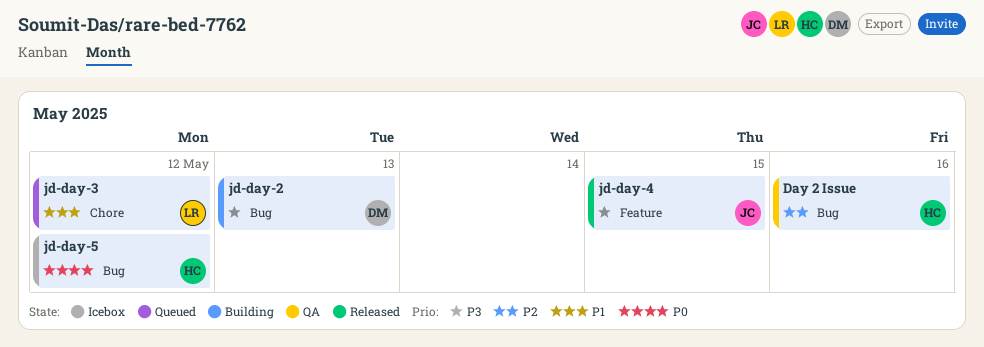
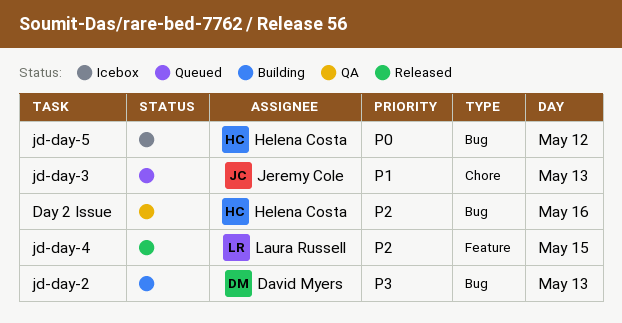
jd-day-3, owner: Laura Russell -> Jeremy Cole
jd-day-3, day: May 12 -> May 13
jd-day-4, owner: Jeremy Cole -> Laura Russell
jd-day-4, priority: P3 -> P2

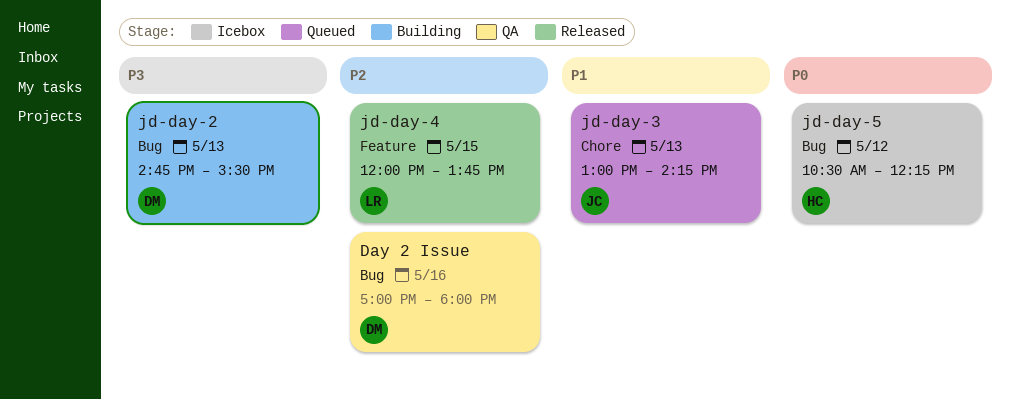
Day 2 Issue, owner: Helena Costa -> David Myers

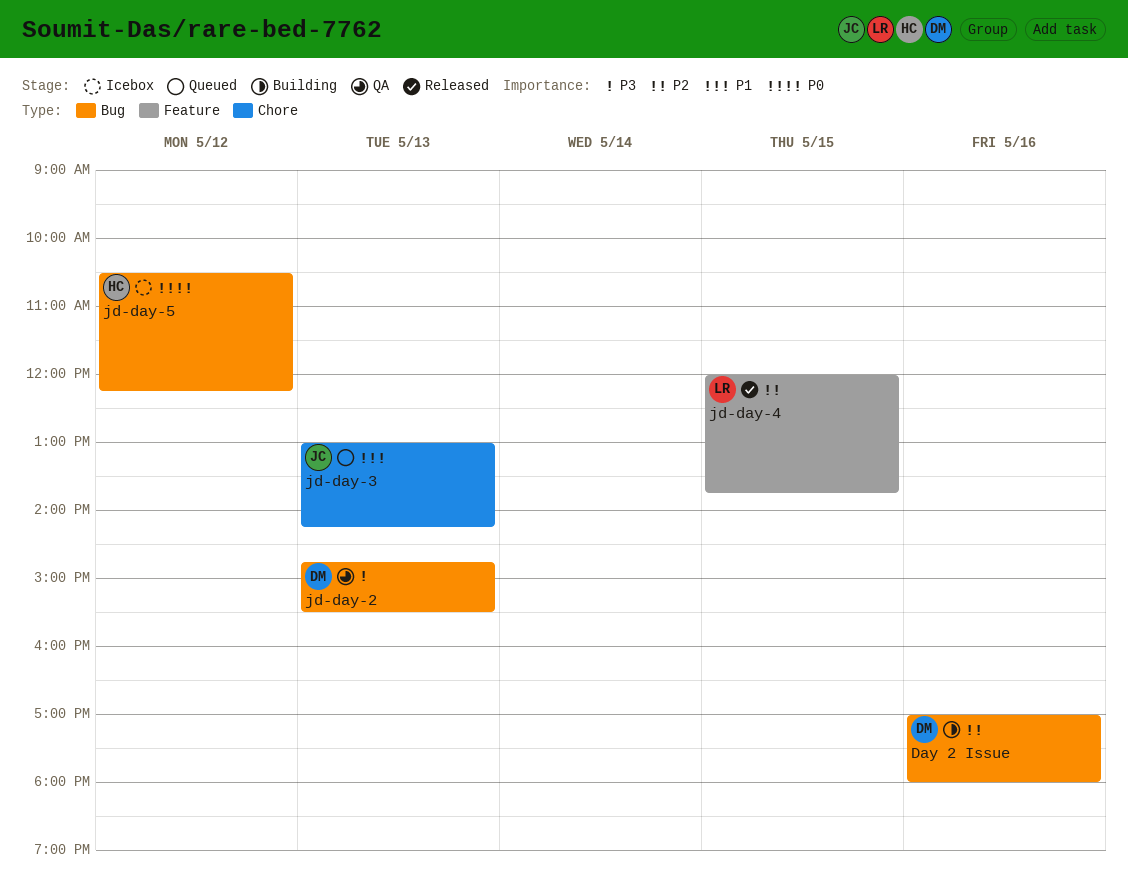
Day 2 Issue, status: QA -> Building
jd-day-2, status: Building -> QA

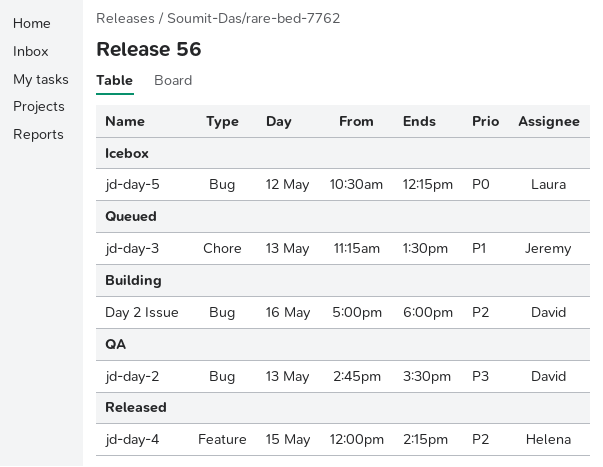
jd-day-3, begins: 13:00 -> 11:15
jd-day-3, ends: 14:15 -> 13:30
jd-day-4, owner: Laura -> Helena
jd-day-4, ends: 13:45 -> 14:15
jd-day-5, owner: Helena -> Laura

